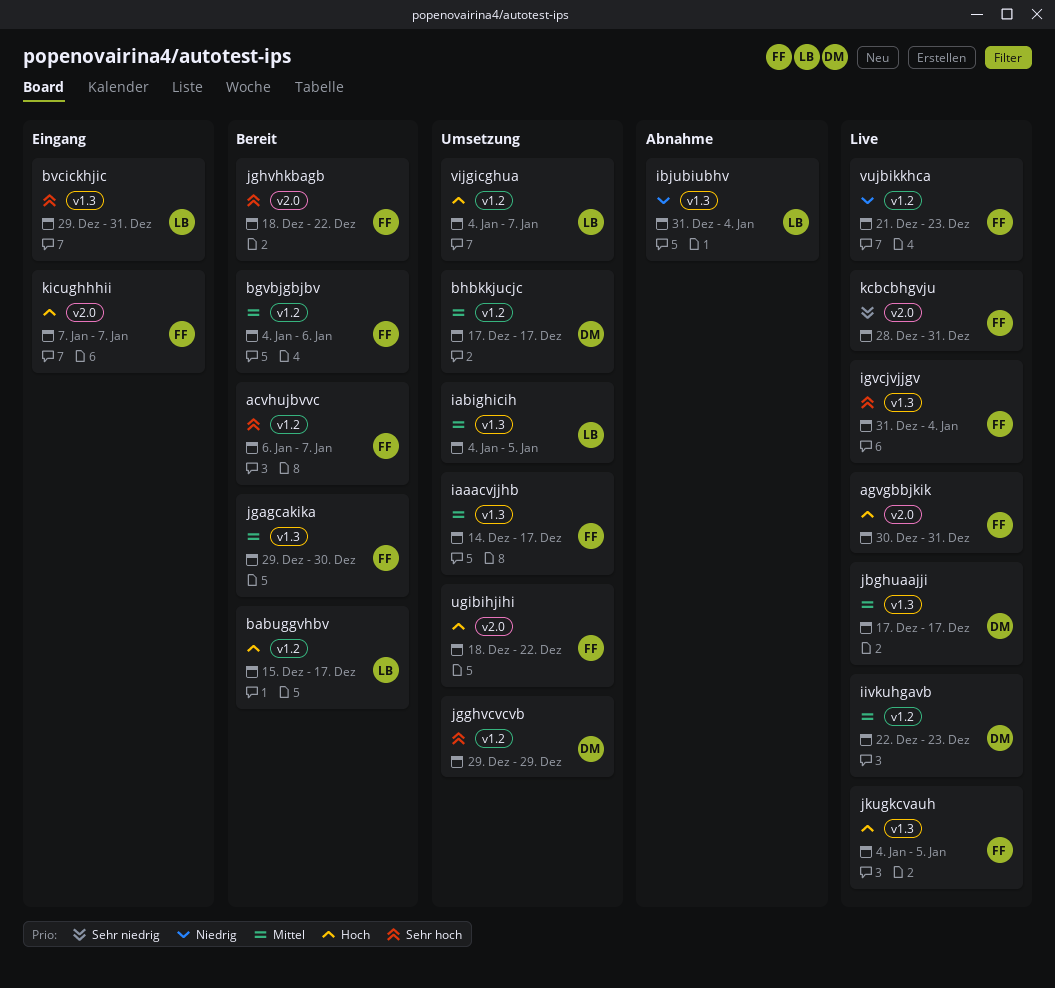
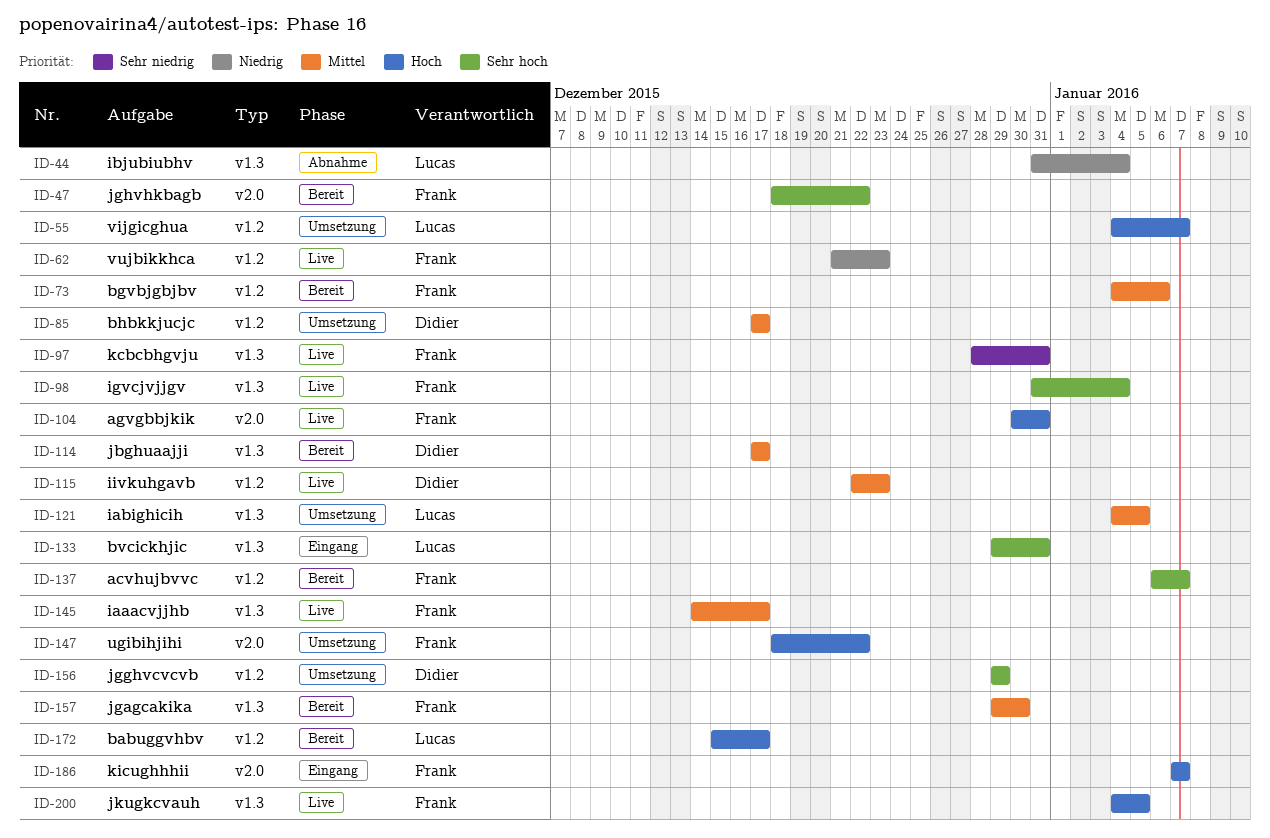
iaaacvjjhb, status: Umsetzung -> Live
jbghuaajji, status: Live -> Bereit
kcbcbhgvju, label: v2.0 -> v1.3

